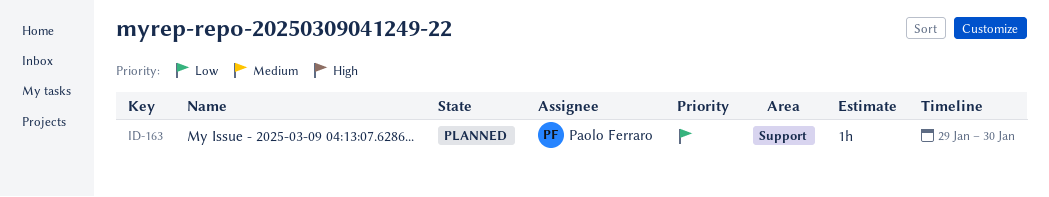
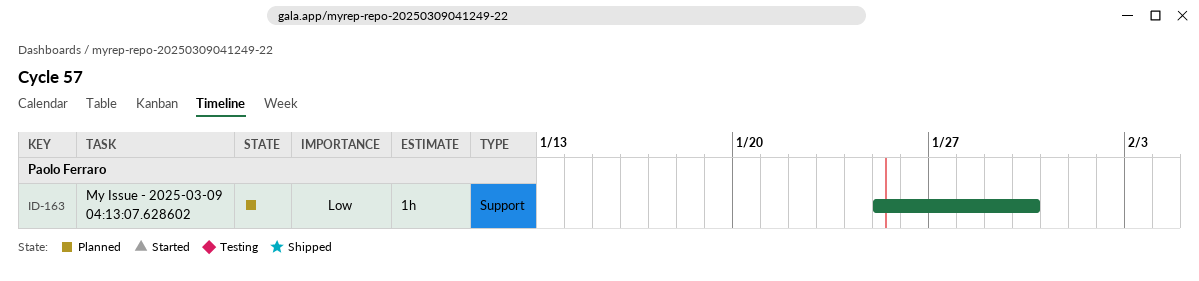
ID-163, start: Jan 29 -> Jan 25

